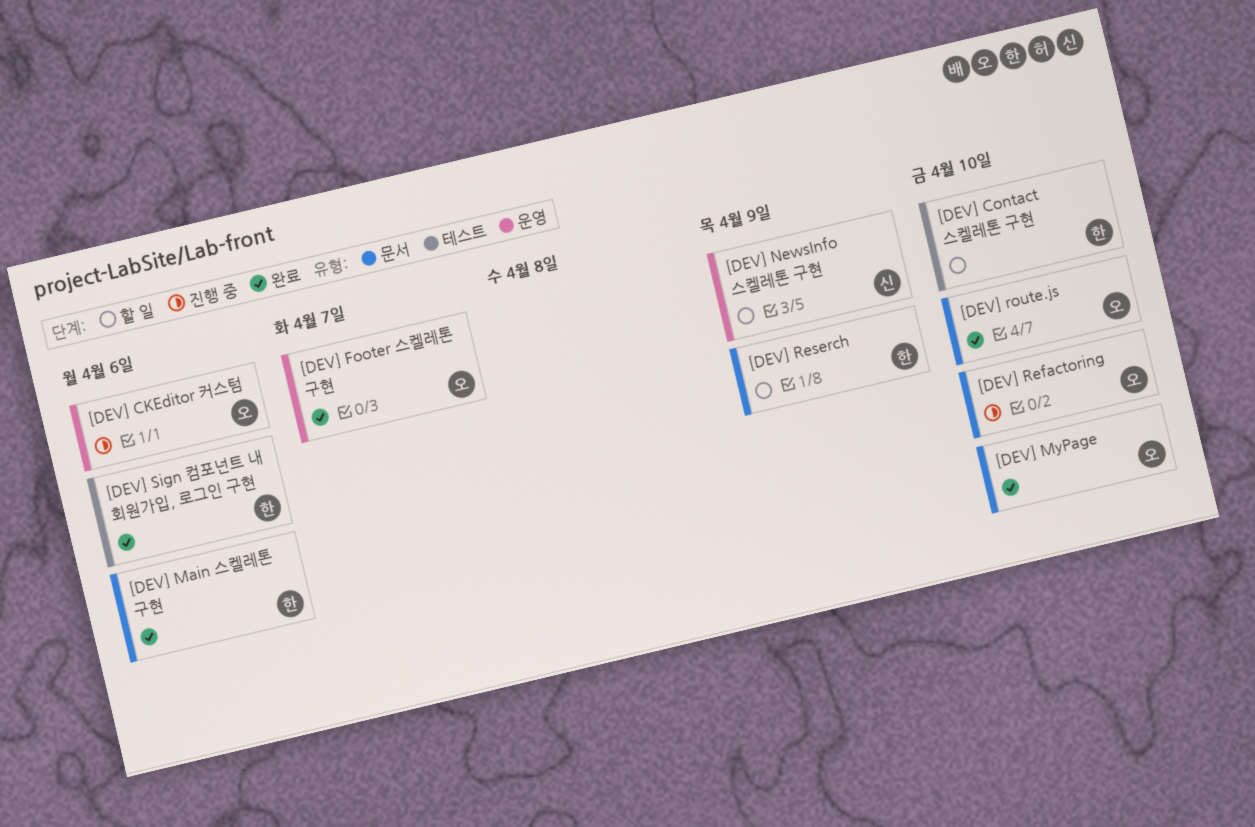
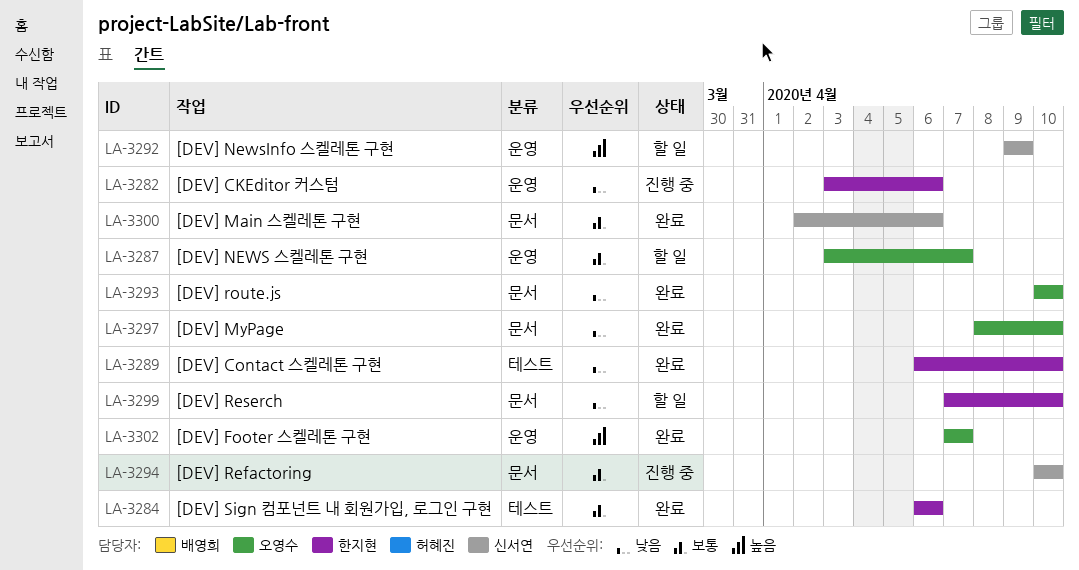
[DEV] CKEditor 커스텀, owner: 오영수 -> 한지현
[DEV] Contact 스켈레톤 구현, status: 할 일 -> 완료
[DEV] Main 스켈레톤 구현, owner: 한지현 -> 신서연
[DEV] NEWS 스켈레톤 구현: none -> present
[DEV] Refactoring, owner: 오영수 -> 신서연
[DEV] Reserch, due: Apr 9 -> Apr 10

